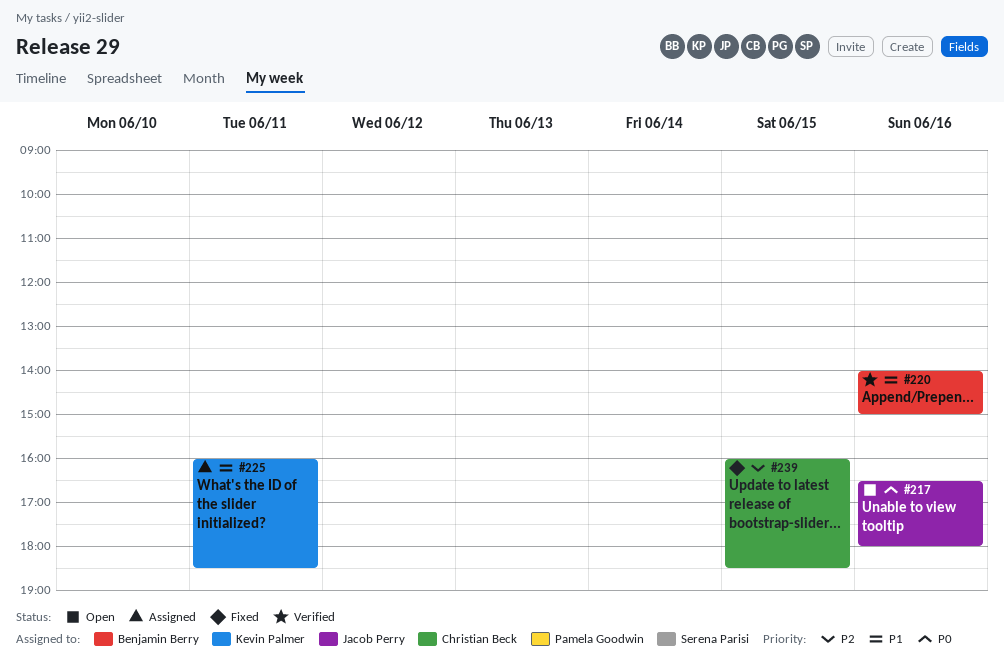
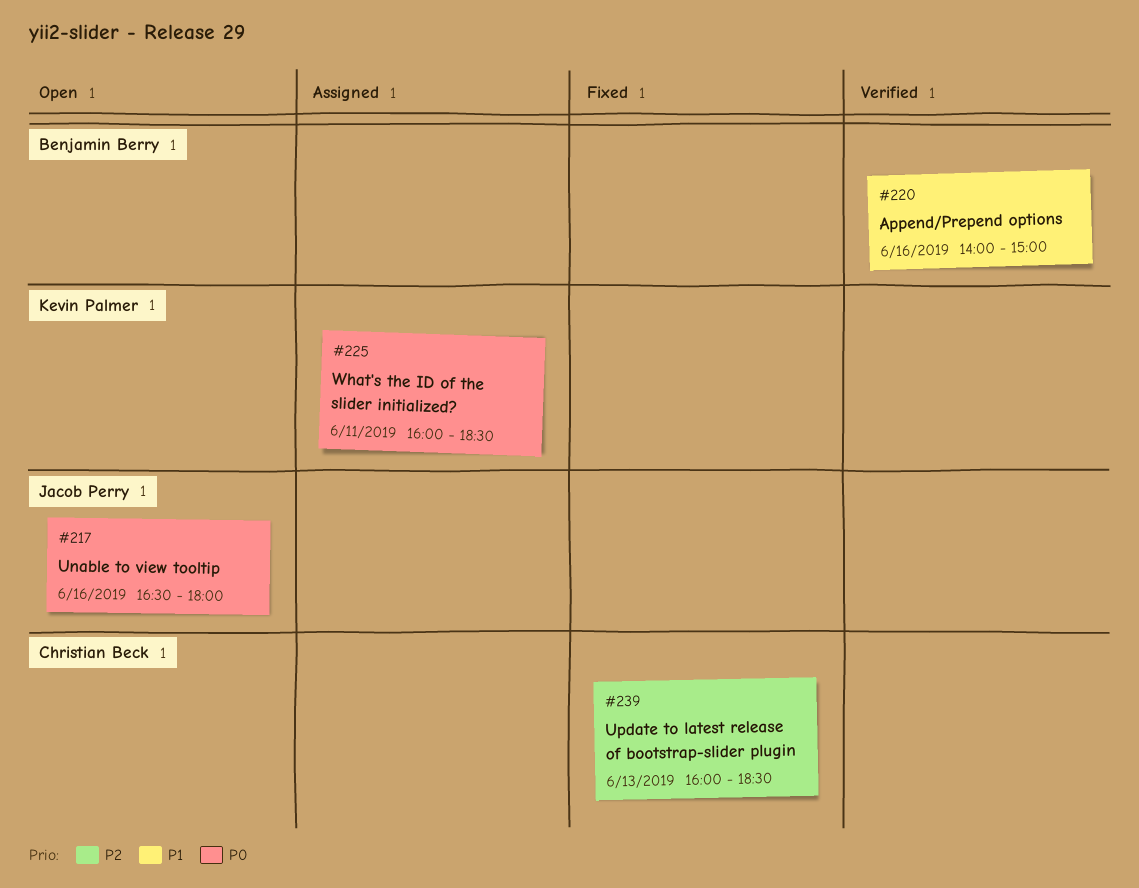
#225, priority: P1 -> P0
#239, day: Jun 15 -> Jun 13

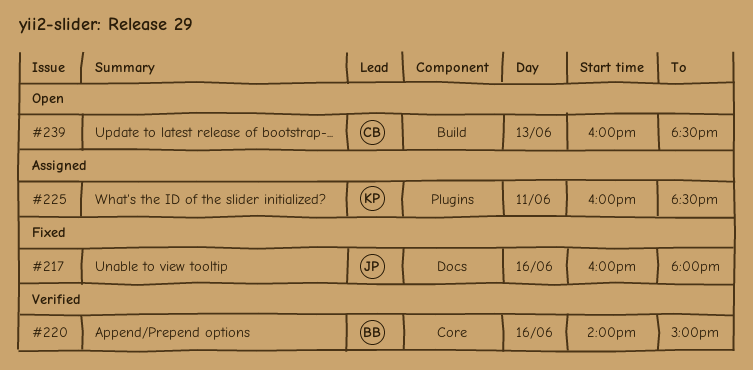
#217, status: Open -> Fixed
#217, begins: 16:30 -> 16:00
#239, status: Fixed -> Open

